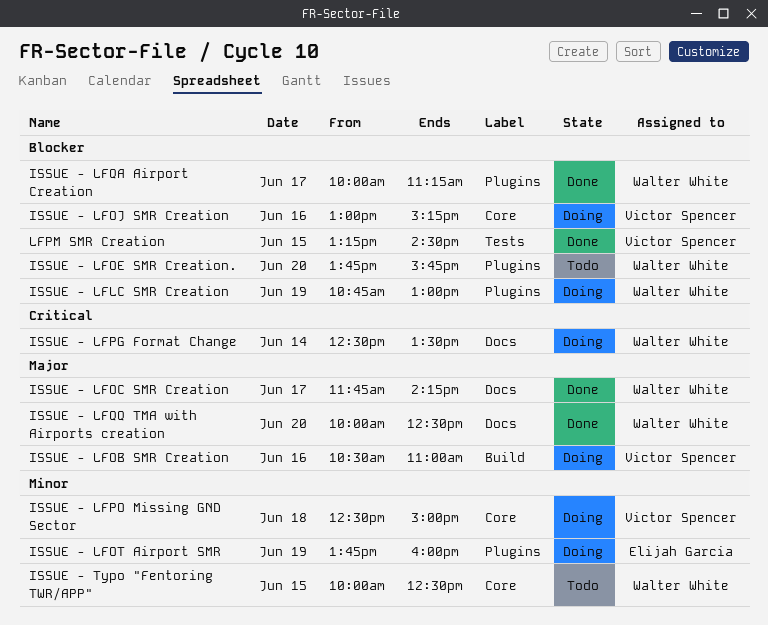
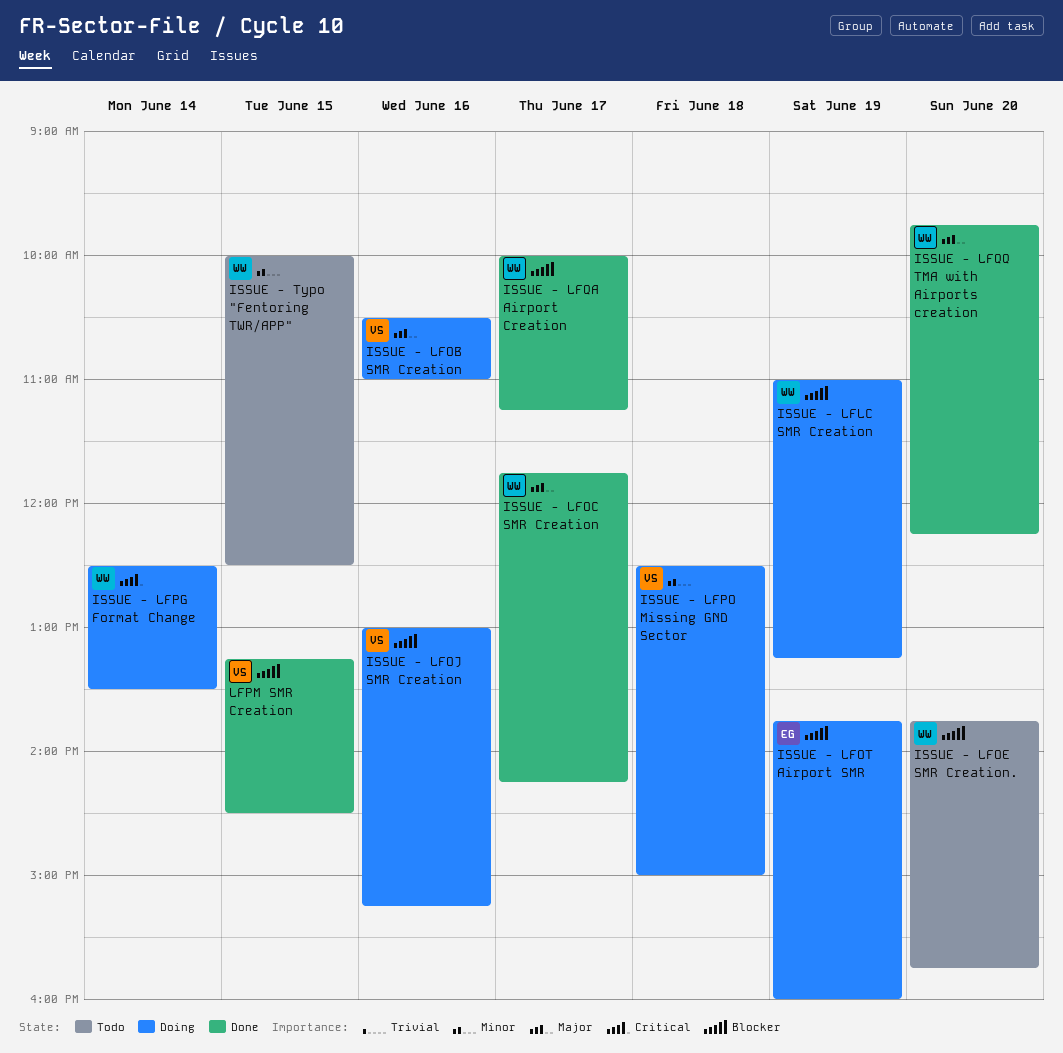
ISSUE - LFLC SMR Creation, begins: 10:45 -> 11:00
ISSUE - LFLC SMR Creation, ends: 13:00 -> 13:15
ISSUE - LFOT Airport SMR, priority: Minor -> Blocker
ISSUE - LFQQ TMA with Airports creation, begins: 10:00 -> 09:45
ISSUE - LFQQ TMA with Airports creation, ends: 12:30 -> 12:15

